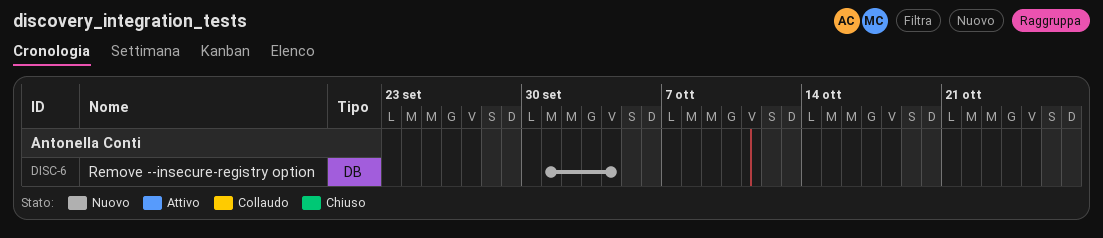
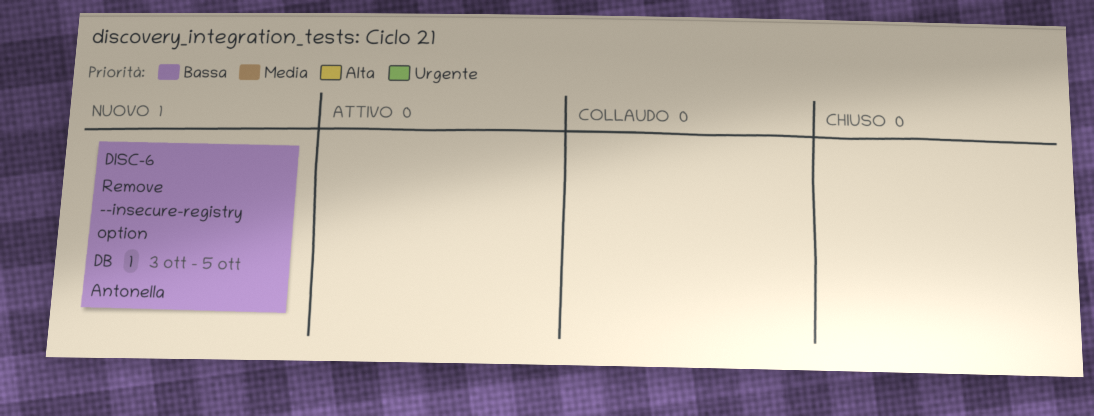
DISC-6, start: Oct 1 -> Oct 3
DISC-6, due: Oct 4 -> Oct 5

